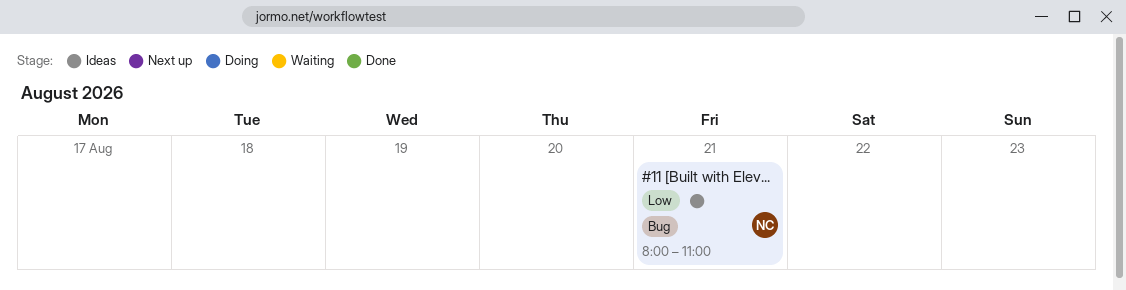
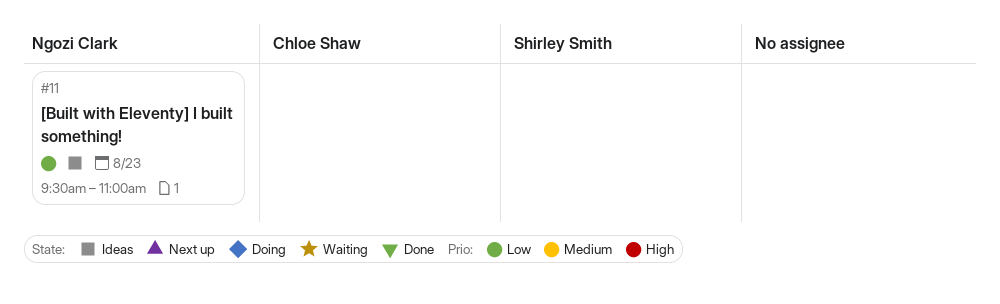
#11, day: Aug 21 -> Aug 23
#11, begins: 08:00 -> 09:30

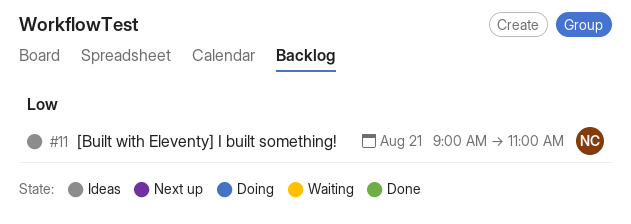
#11, day: Aug 23 -> Aug 21
#11, begins: 09:30 -> 09:00

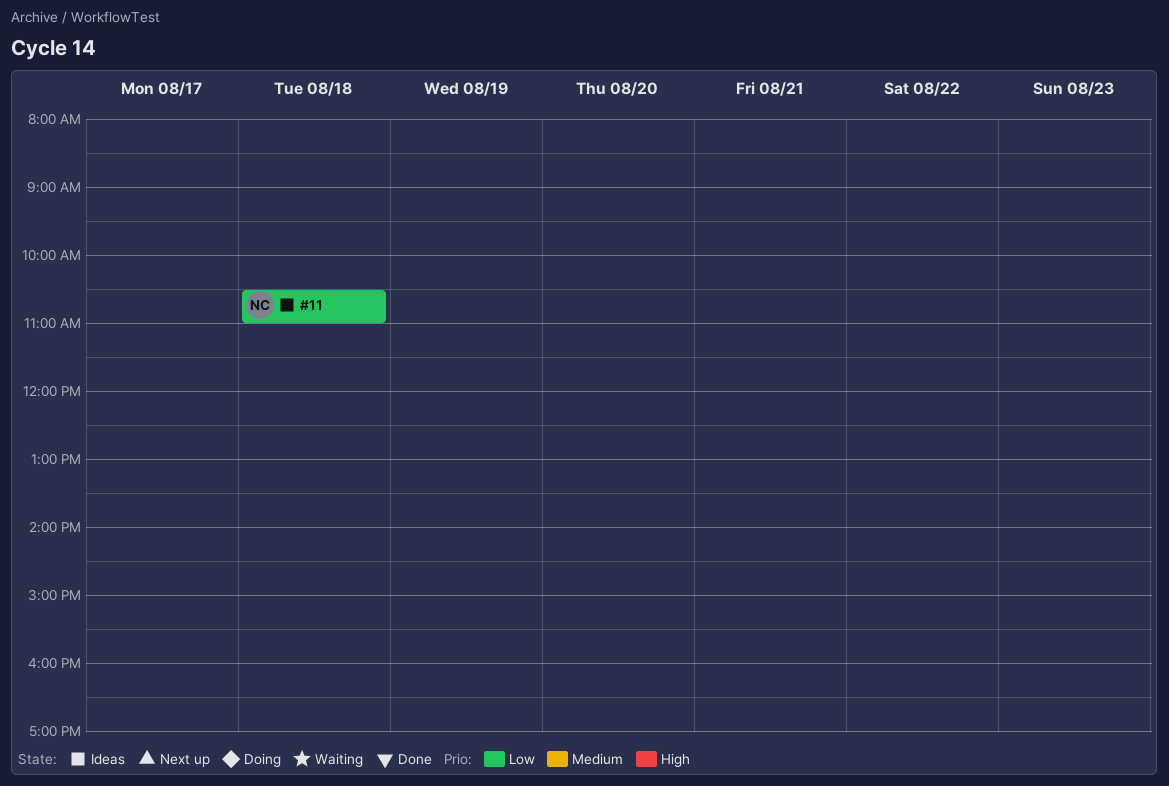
#11, day: Aug 21 -> Aug 18
#11, begins: 09:00 -> 10:30

